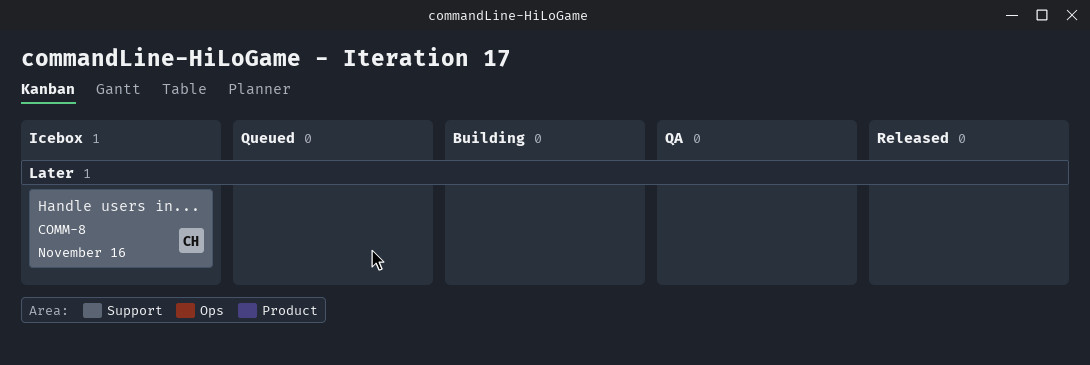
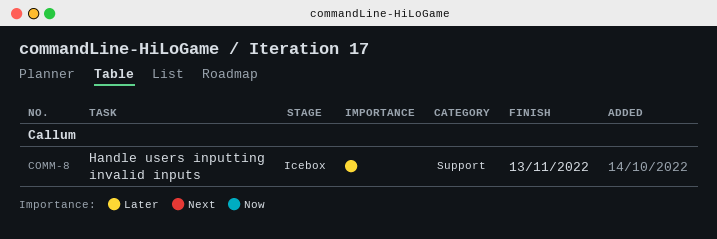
COMM-8, due: Nov 16 -> Nov 13

